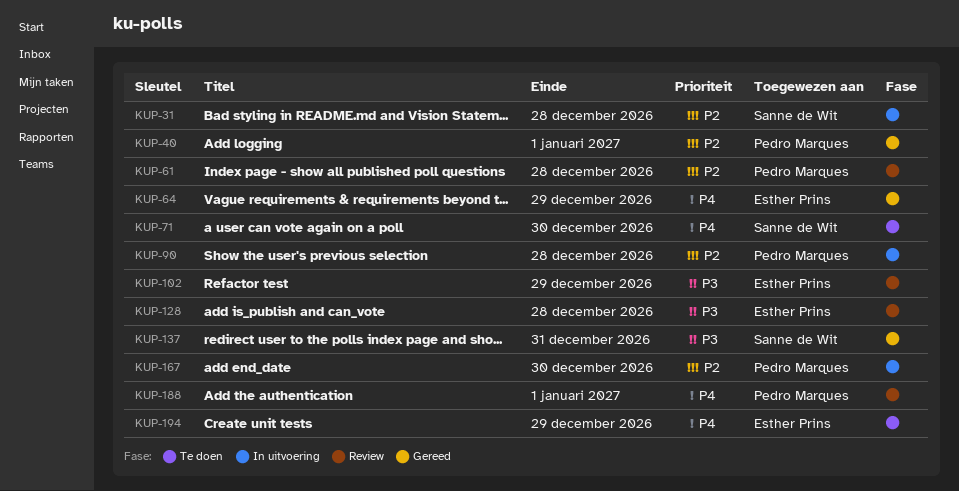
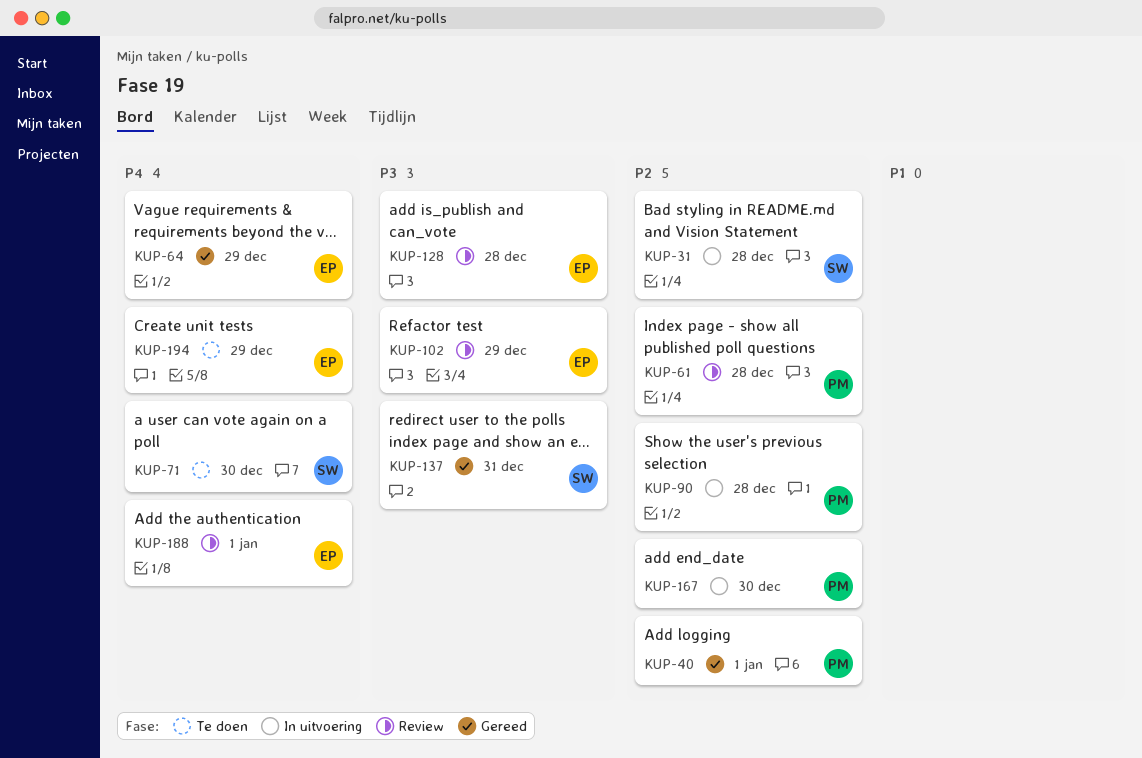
KUP-188, owner: Pedro Marques -> Esther Prins

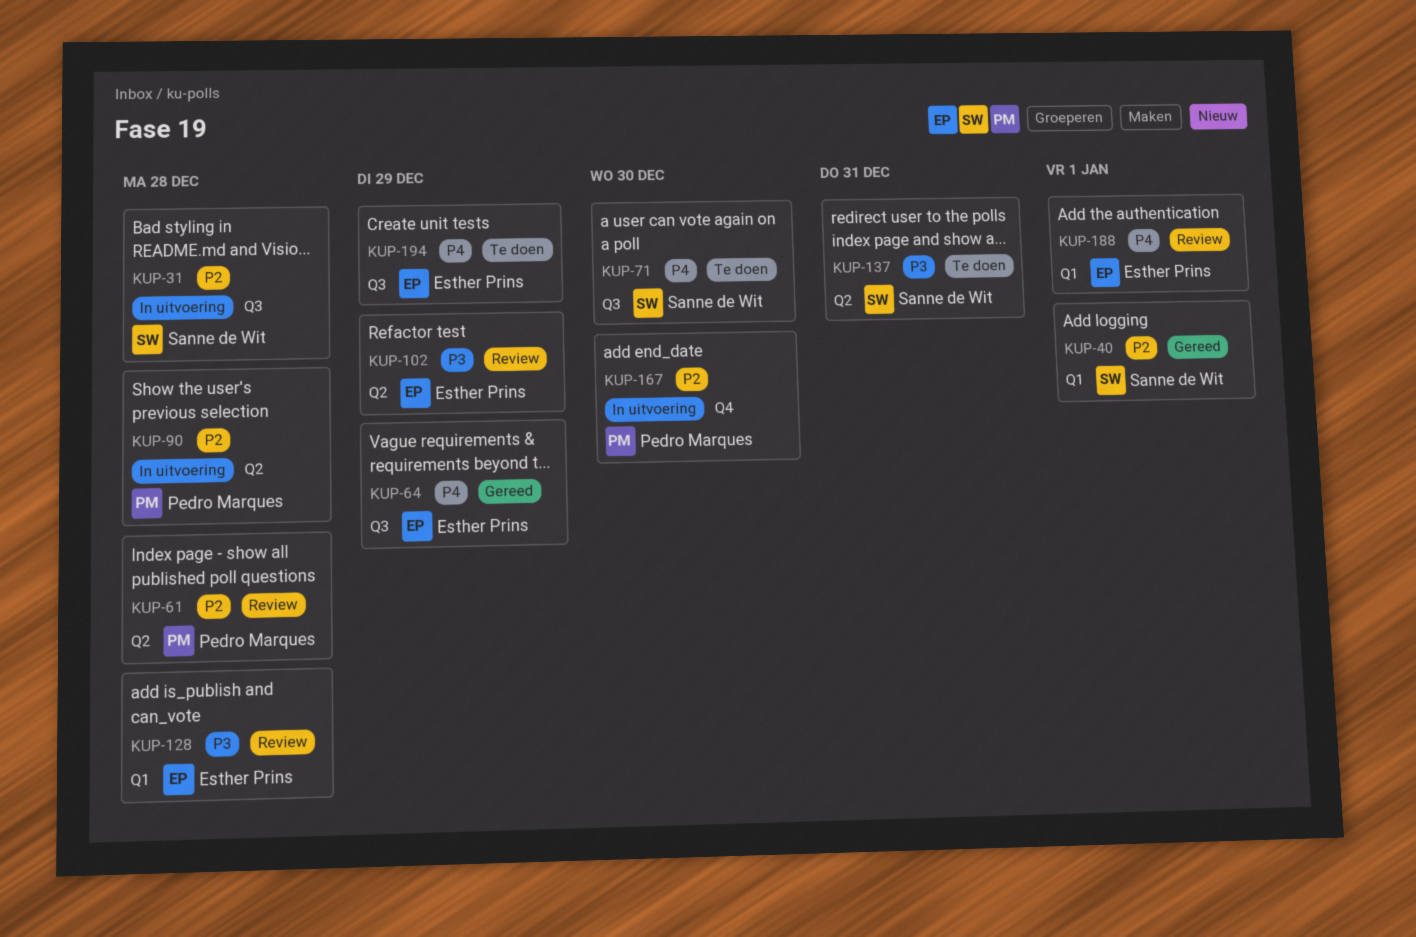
KUP-40, owner: Pedro Marques -> Sanne de Wit
KUP-137, status: Gereed -> Te doen

